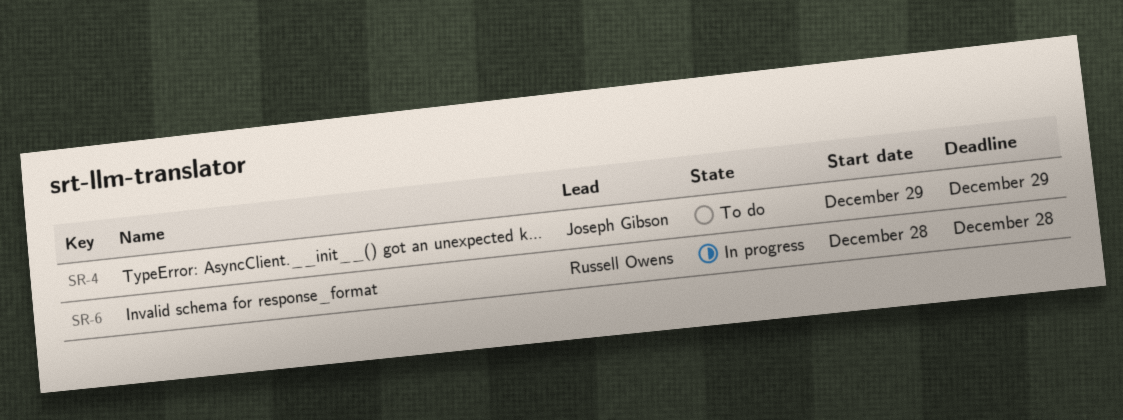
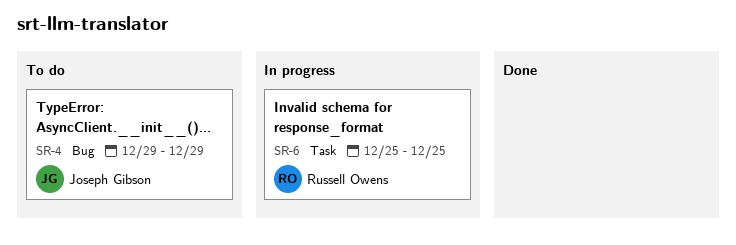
SR-6, start: Dec 28 -> Dec 25
SR-6, due: Dec 28 -> Dec 25

